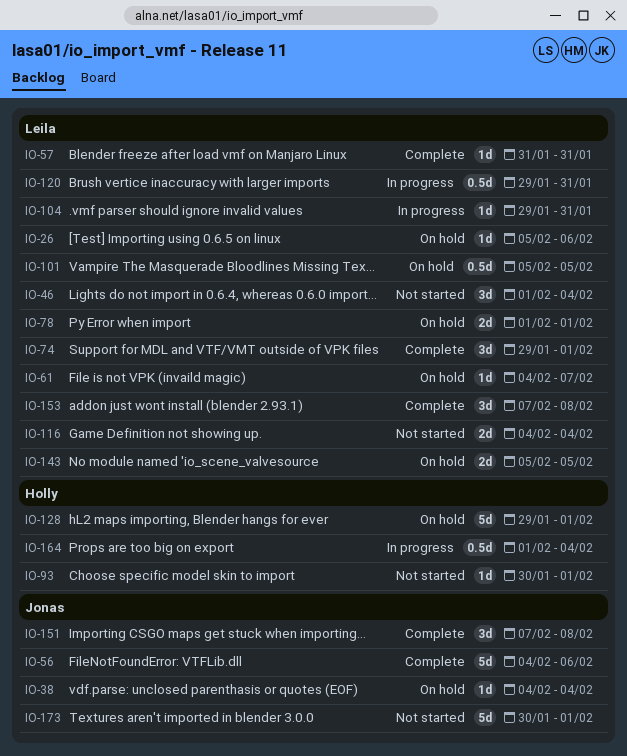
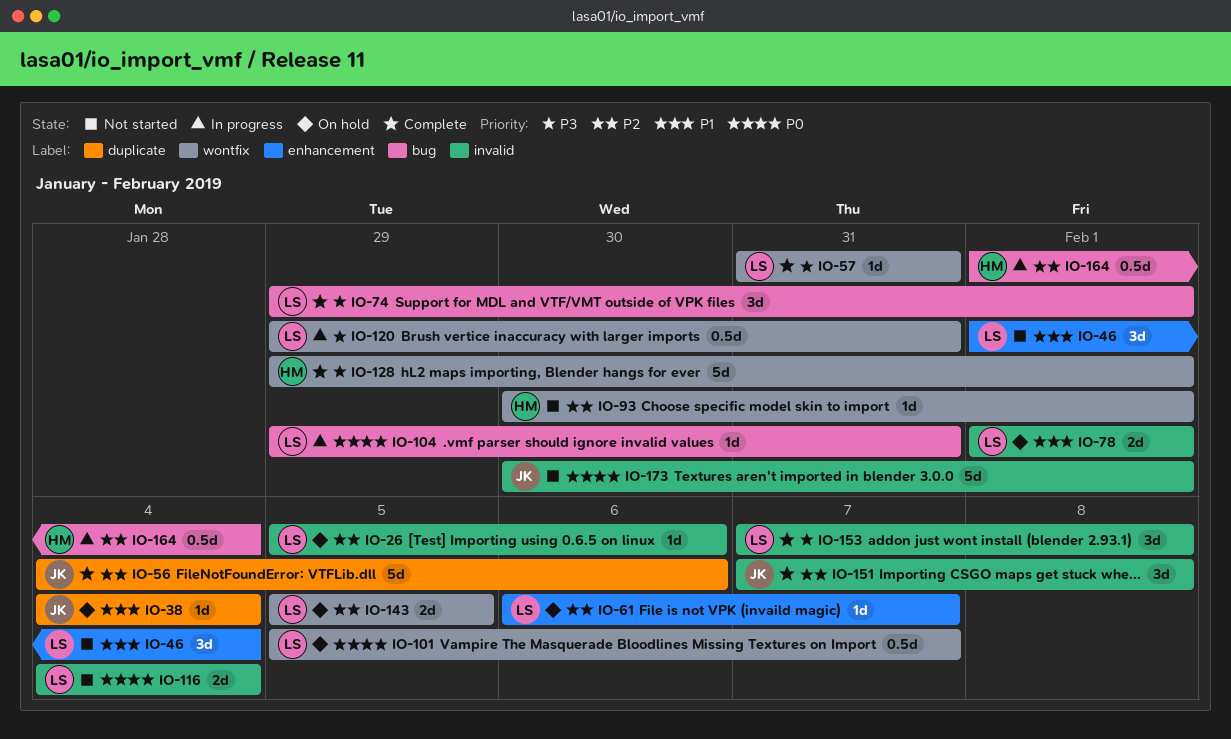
IO-61, start: Feb 4 -> Feb 6
IO-101, due: Feb 5 -> Feb 7
IO-128, status: On hold -> Complete

